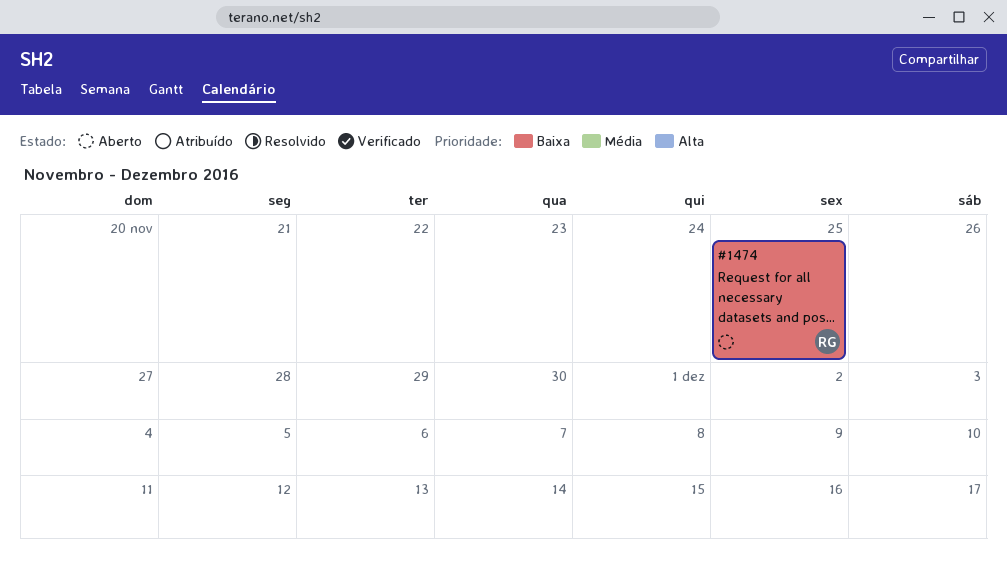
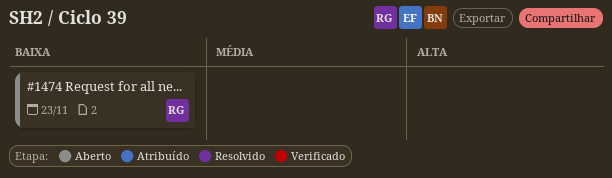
#1474, due: Nov 25 -> Nov 23

